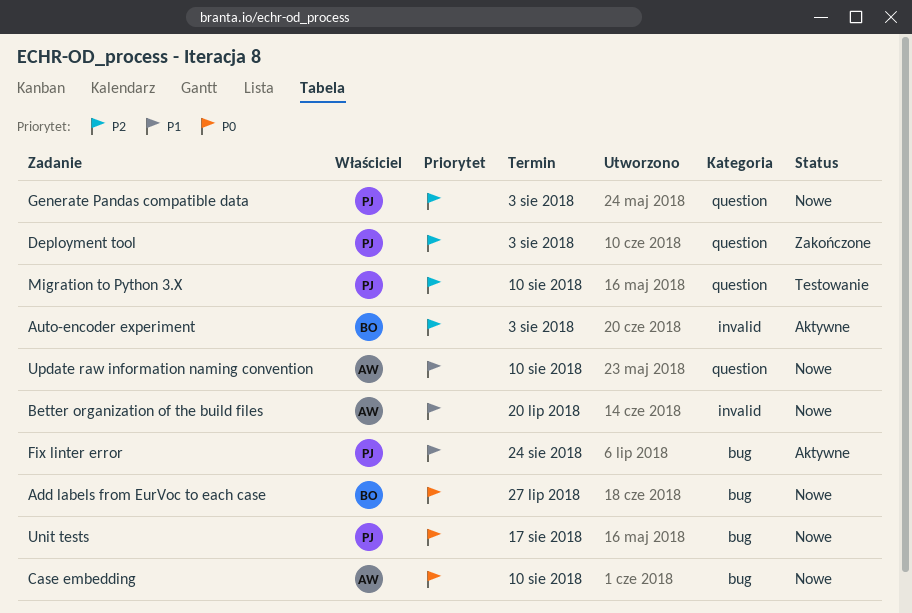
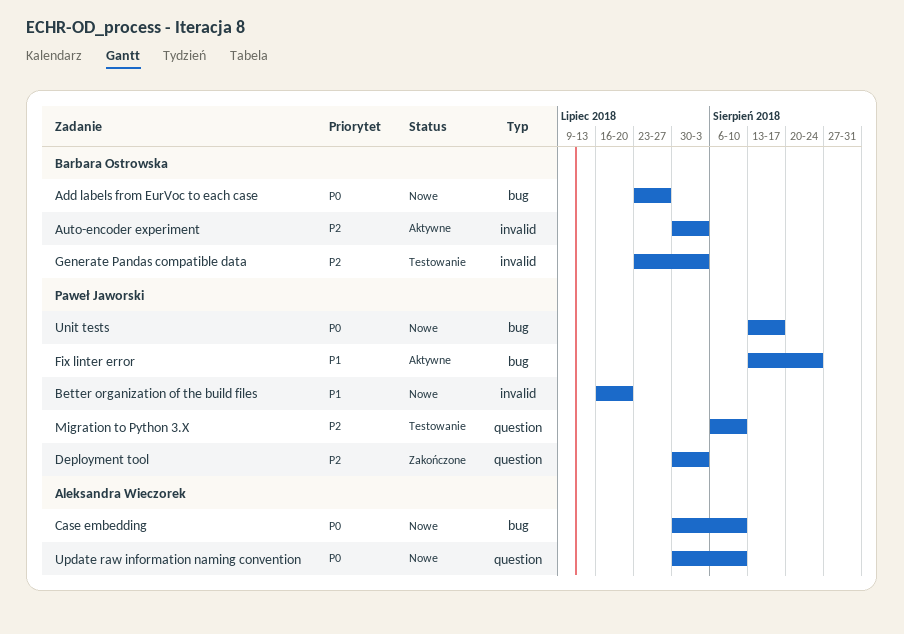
Better organization of the build files, owner: Aleksandra Wieczorek -> Paweł Jaworski
Generate Pandas compatible data, status: Nowe -> Testowanie
Generate Pandas compatible data, owner: Paweł Jaworski -> Barbara Ostrowska
Generate Pandas compatible data, label: question -> invalid
Update raw information naming convention, priority: P1 -> P0

